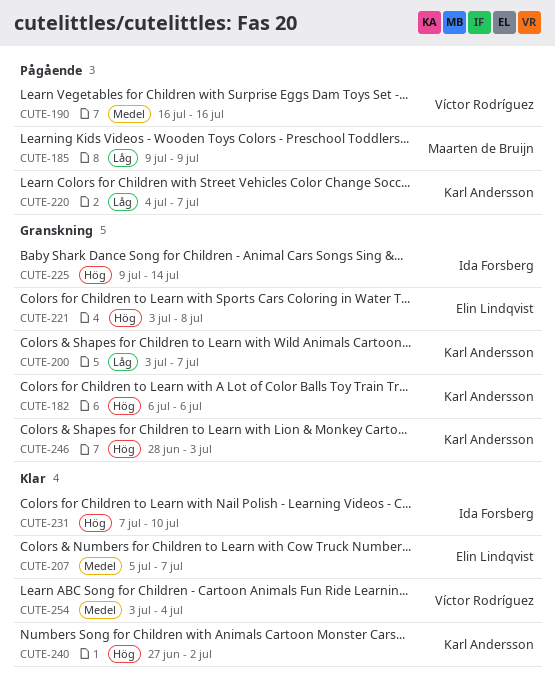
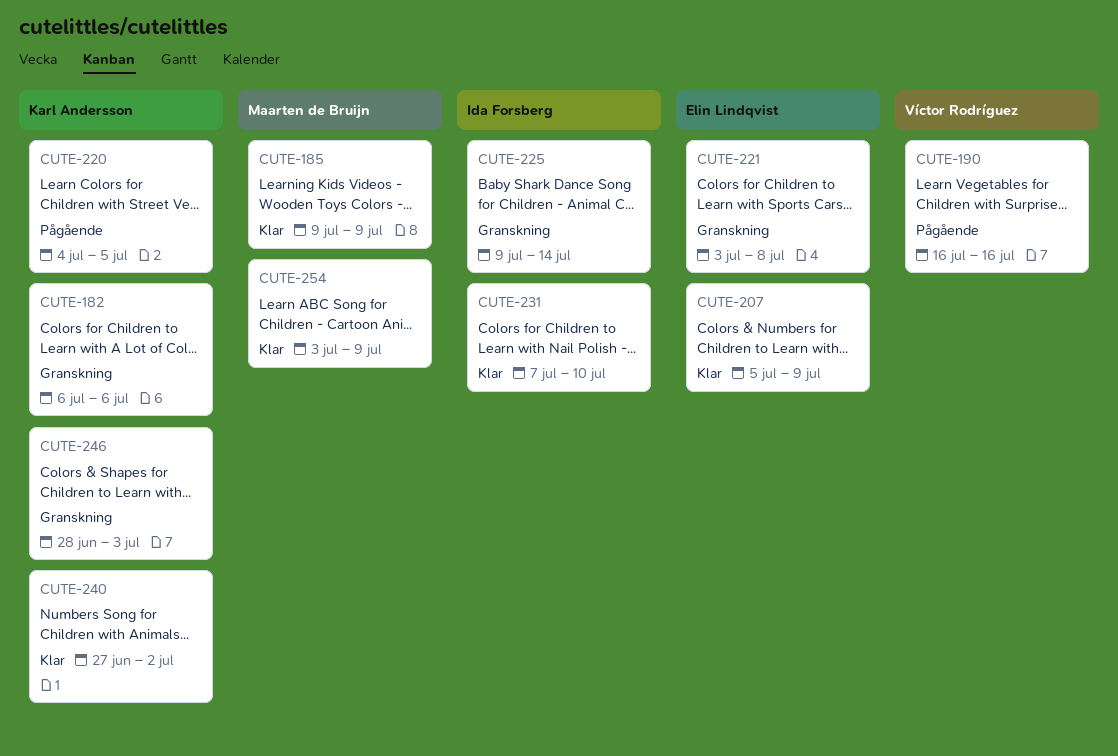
CUTE-185, status: Pågående -> Klar
CUTE-200: present -> none
CUTE-207, due: Jul 7 -> Jul 9
CUTE-220, due: Jul 7 -> Jul 5
CUTE-254, owner: Víctor Rodríguez -> Maarten de Bruijn
CUTE-254, due: Jul 4 -> Jul 9

